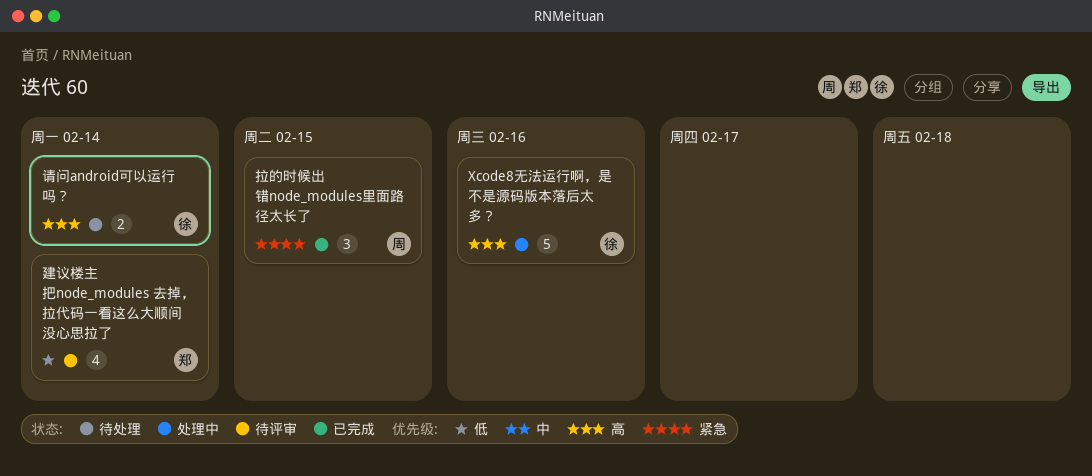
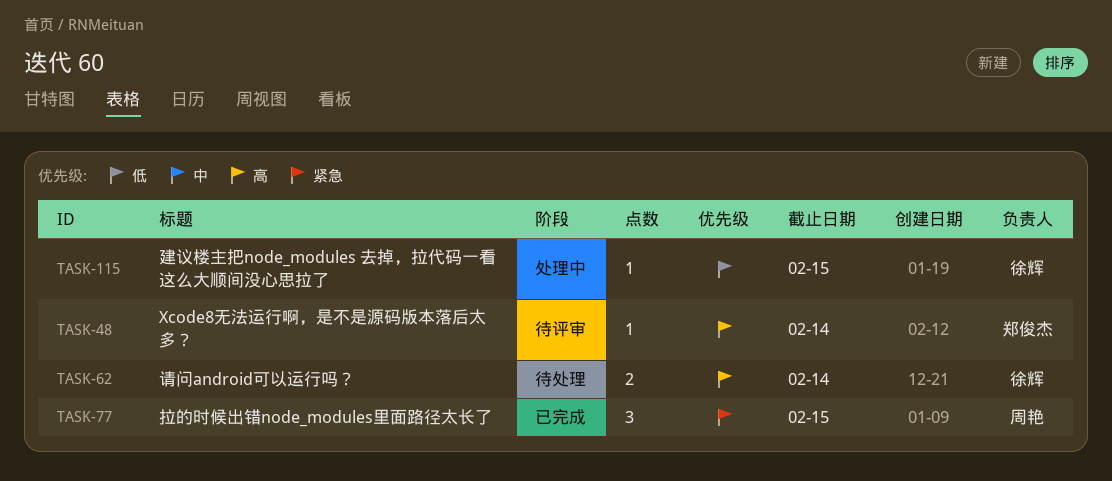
Xcode8无法运行啊，是不是源码版本落后太多？, status: 处理中 -> 待评审
Xcode8无法运行啊，是不是源码版本落后太多？, owner: 徐辉 -> 郑俊杰
Xcode8无法运行啊，是不是源码版本落后太多？, estimate: 5 -> 1
Xcode8无法运行啊，是不是源码版本落后太多？, due: Feb 16 -> Feb 14
建议楼主把node_modules 去掉，拉代码一看这么大顺间没心思拉了, status: 待评审 -> 处理中
建议楼主把node_modules 去掉，拉代码一看这么大顺间没心思拉了, owner: 郑俊杰 -> 徐辉
建议楼主把node_modules 去掉，拉代码一看这么大顺间没心思拉了, estimate: 4 -> 1
建议楼主把node_modules 去掉，拉代码一看这么大顺间没心思拉了, due: Feb 14 -> Feb 15

